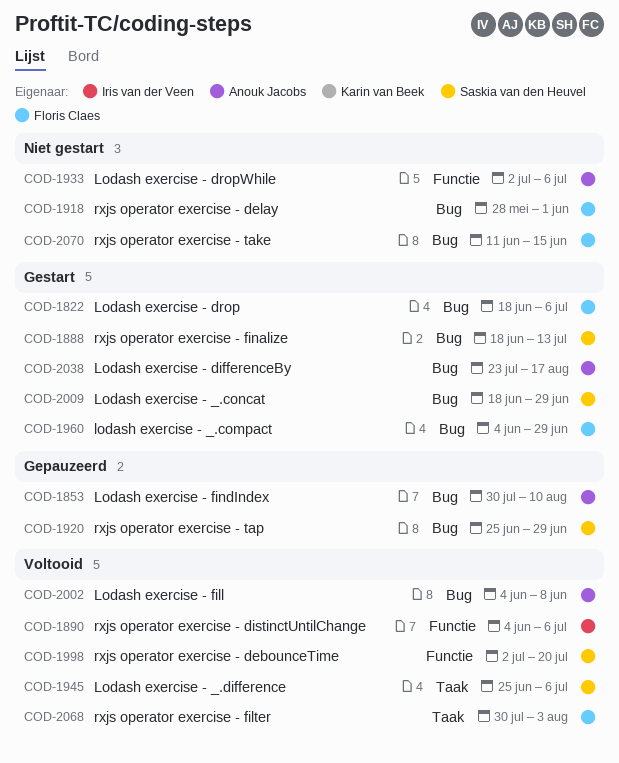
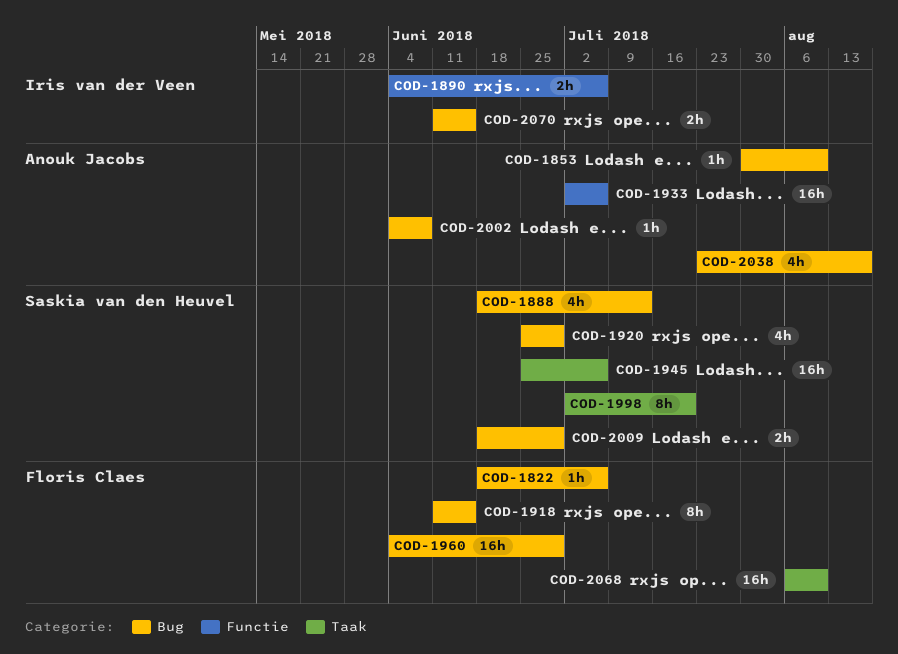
COD-1918, start: May 28 -> Jun 11
COD-1918, due: Jun 1 -> Jun 15
COD-1998, label: Functie -> Taak
COD-2068, start: Jul 30 -> Aug 6
COD-2068, due: Aug 3 -> Aug 10
COD-2070, owner: Floris Claes -> Iris van der Veen

